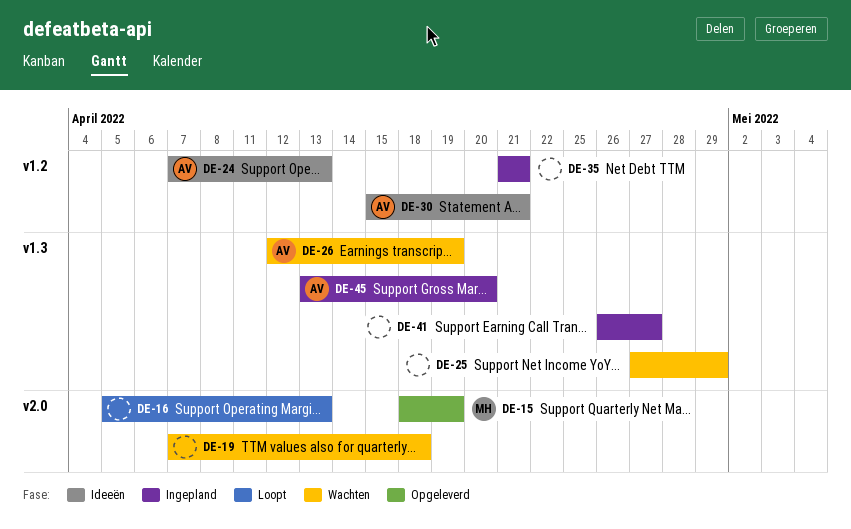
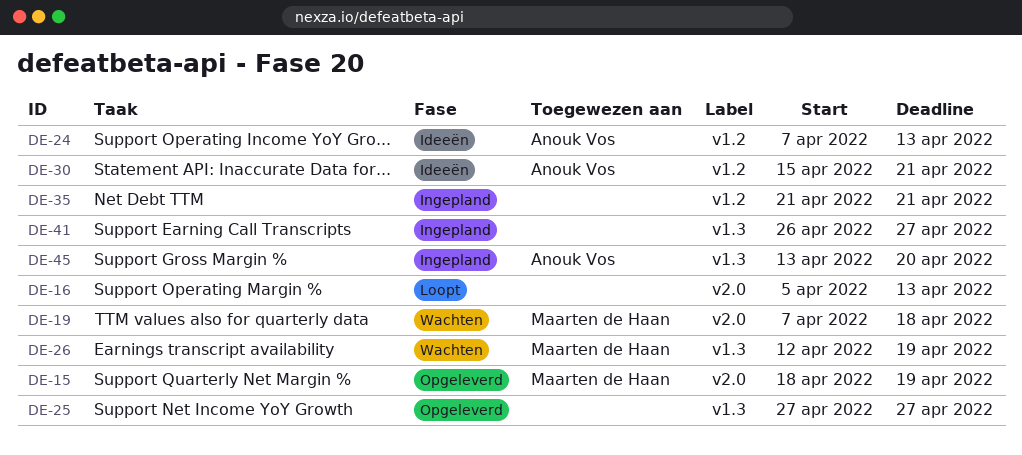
DE-19, owner: none -> Maarten de Haan
DE-25, status: Wachten -> Opgeleverd
DE-25, due: Apr 29 -> Apr 27
DE-26, owner: Anouk Vos -> Maarten de Haan

